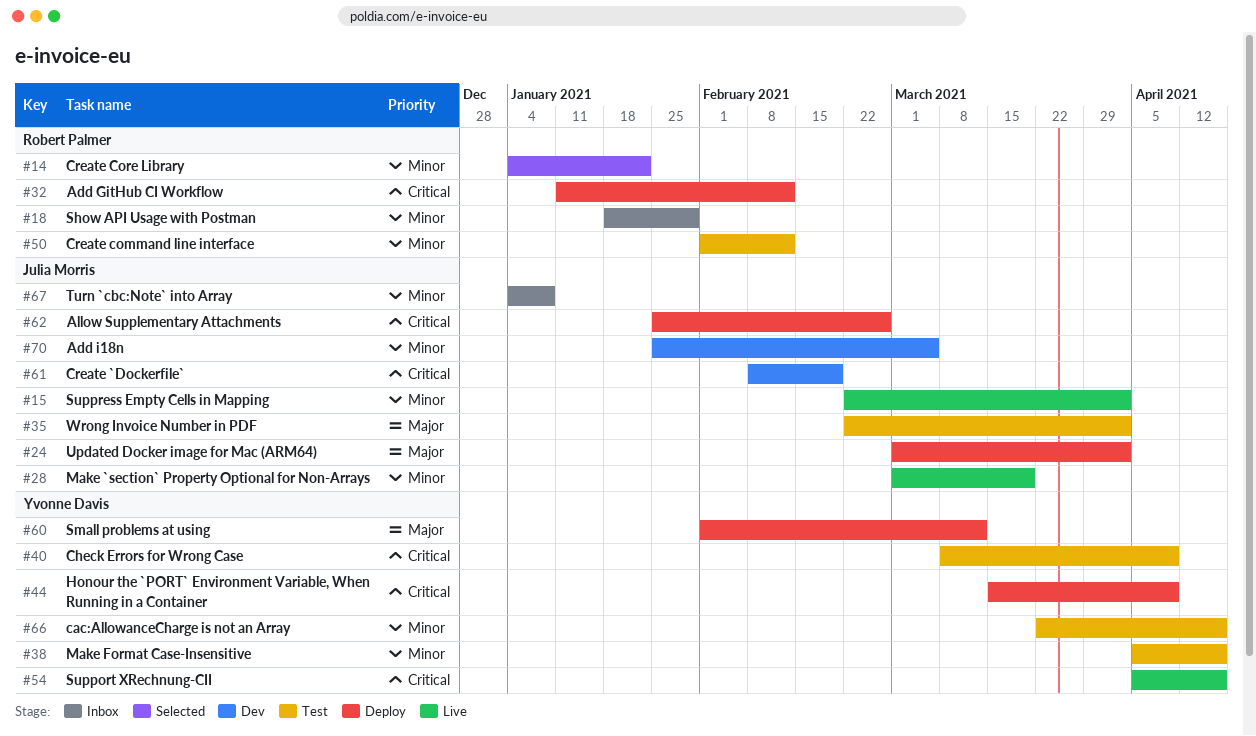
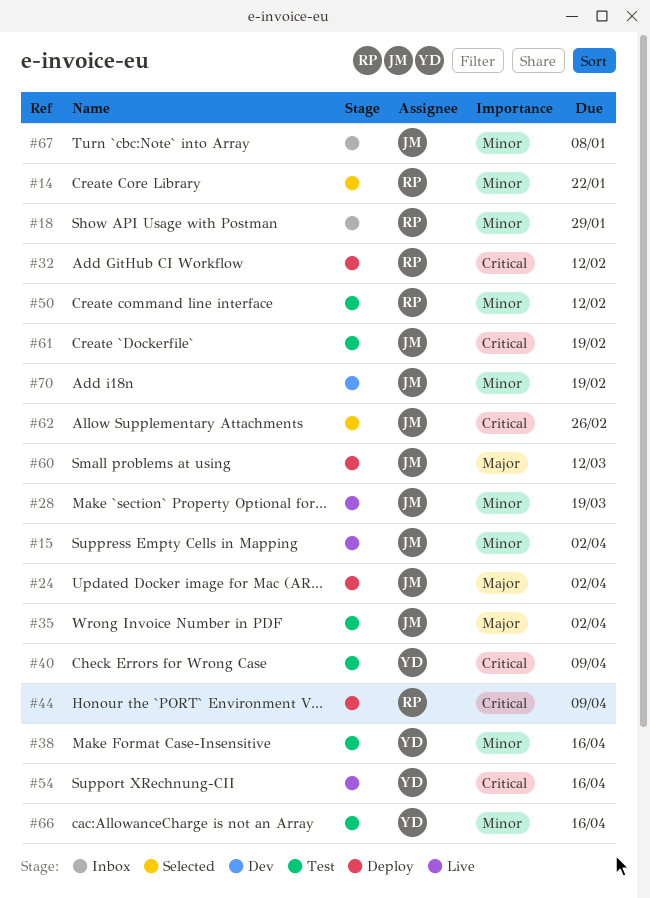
#44, owner: Yvonne Davis -> Robert Palmer
#60, owner: Yvonne Davis -> Julia Morris
#61, status: Dev -> Test
#62, status: Deploy -> Selected
#70, due: Mar 5 -> Feb 19

